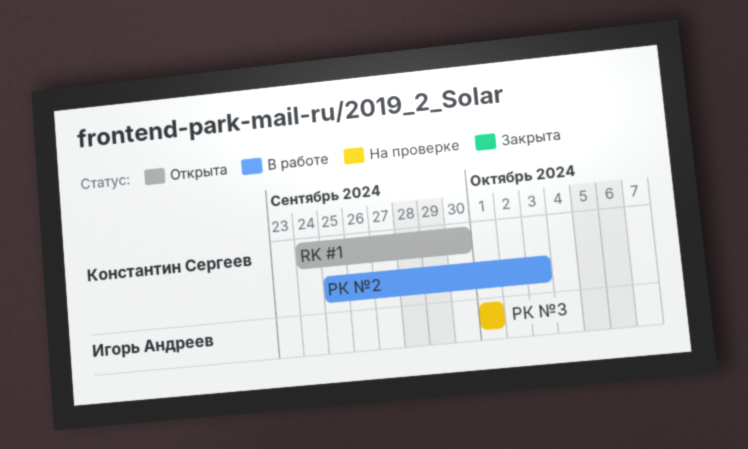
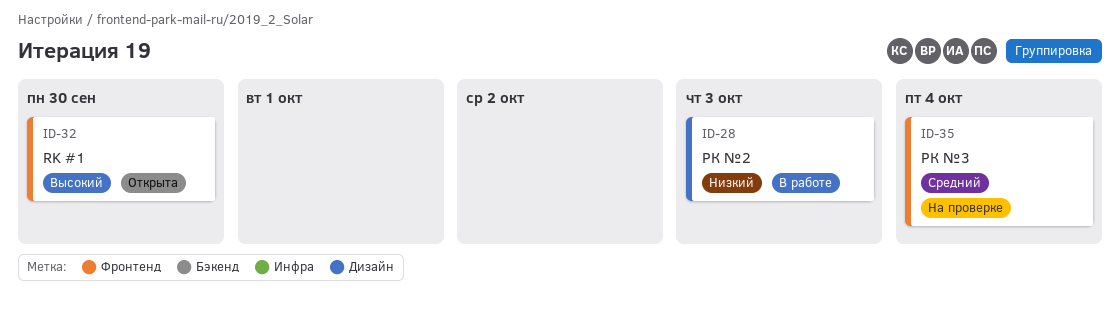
РК №3, due: Oct 1 -> Oct 4

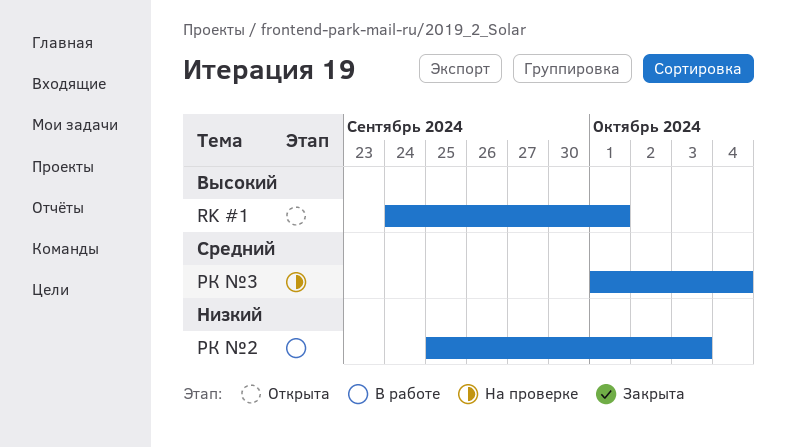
RK #1, due: Sep 30 -> Oct 1

